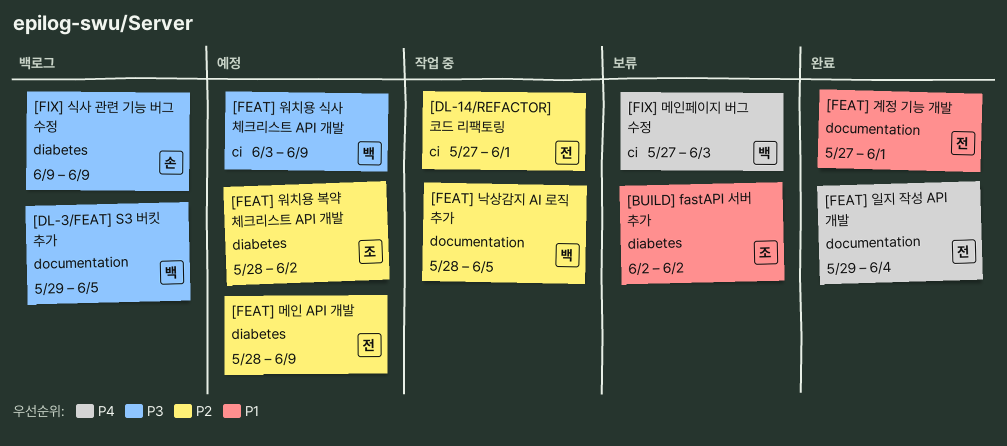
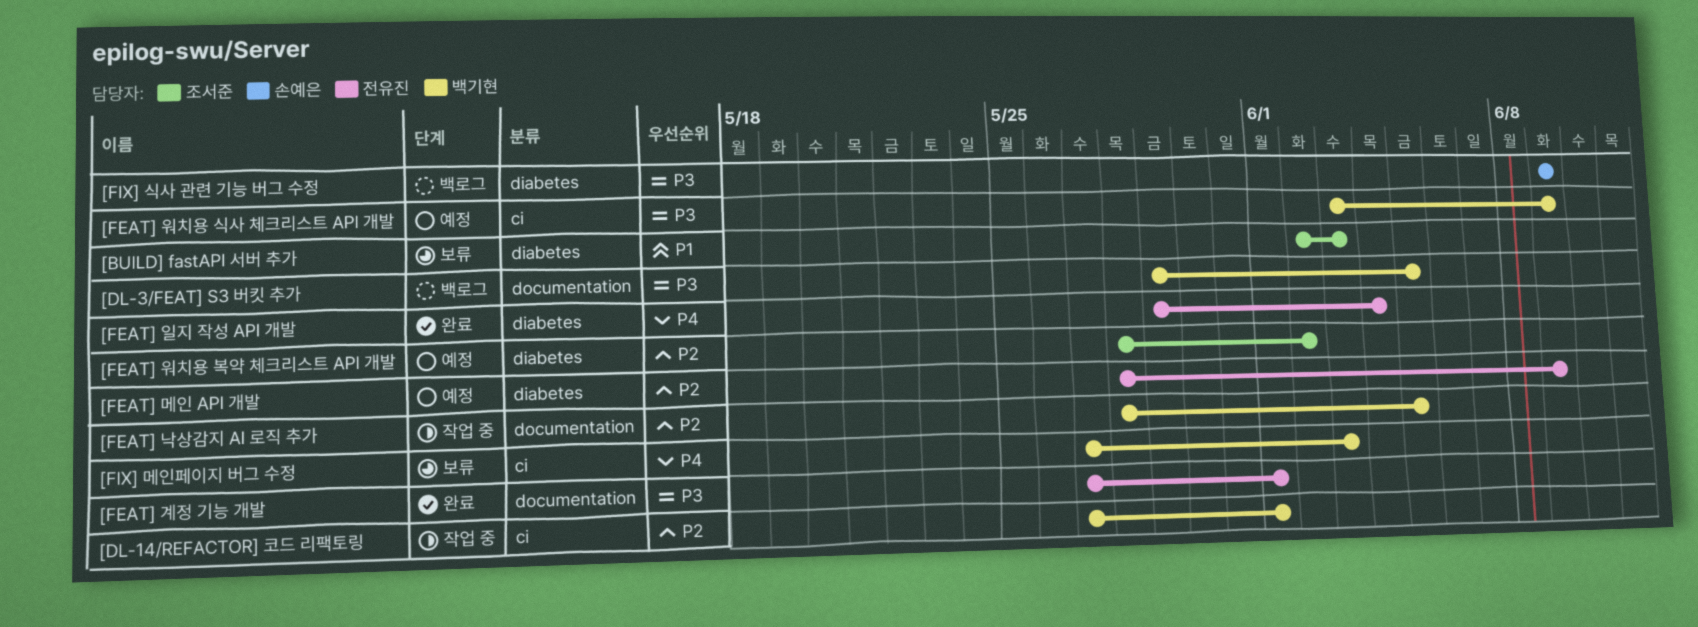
[BUILD] fastAPI 서버 추가, due: Jun 2 -> Jun 3
[DL-14/REFACTOR] 코드 리팩토링, owner: 전유진 -> 백기현
[FEAT] 계정 기능 개발, priority: P1 -> P3
[FEAT] 일지 작성 API 개발, label: documentation -> diabetes

